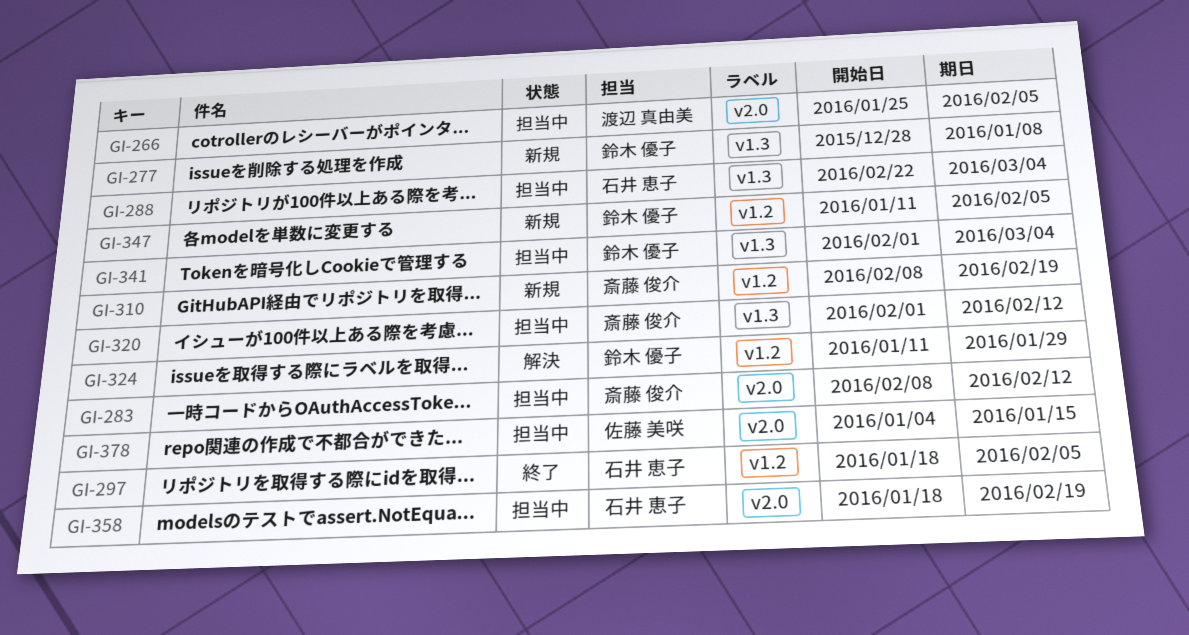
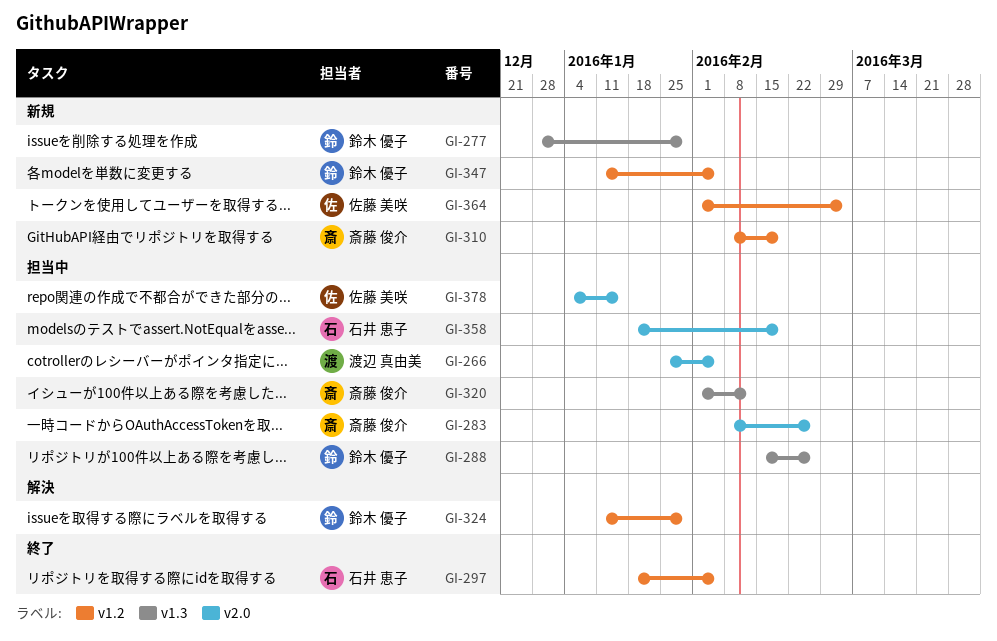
GI-277, due: Jan 8 -> Jan 29
GI-283, due: Feb 12 -> Feb 26
GI-288, owner: 石井 恵子 -> 鈴木 優子
GI-288, start: Feb 22 -> Feb 15
GI-288, due: Mar 4 -> Feb 26
GI-341: present -> none
GI-364: none -> present

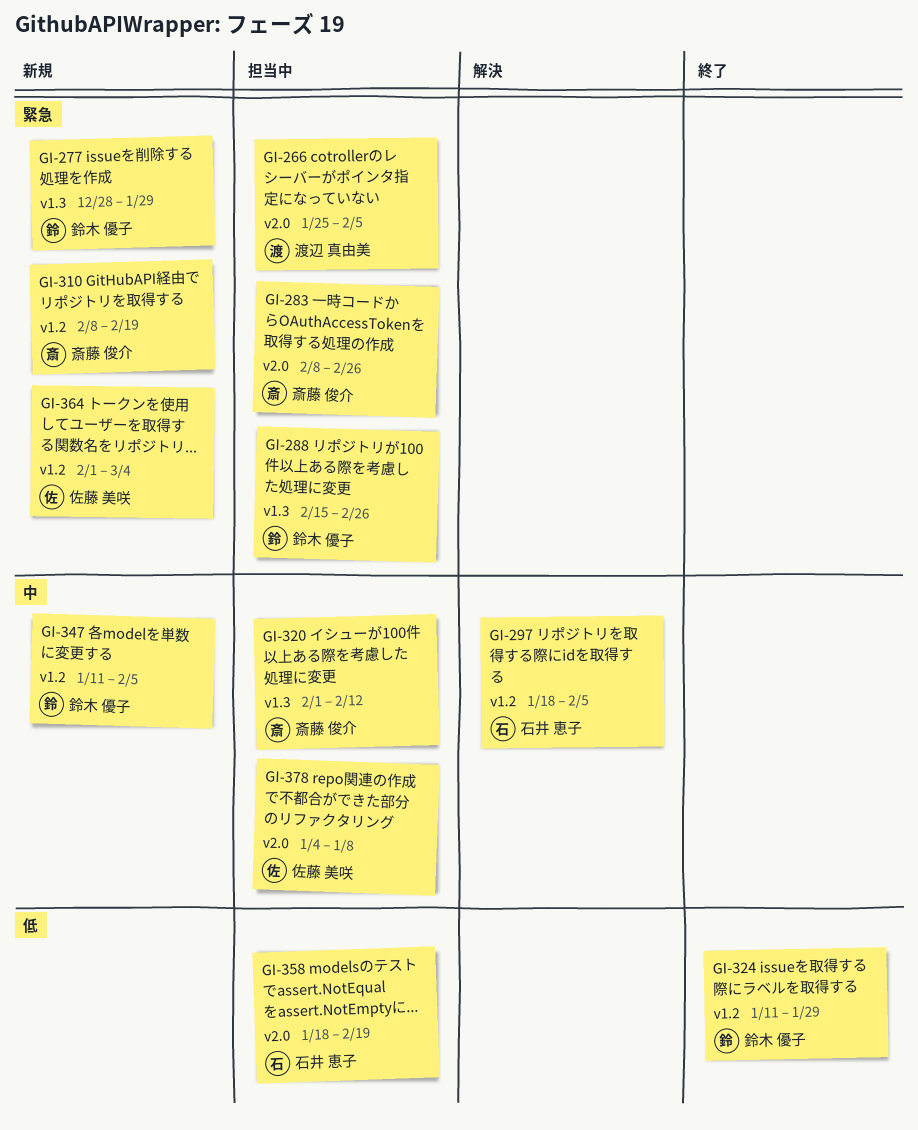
GI-297, status: 終了 -> 解決
GI-324, status: 解決 -> 終了
GI-378, due: Jan 15 -> Jan 8

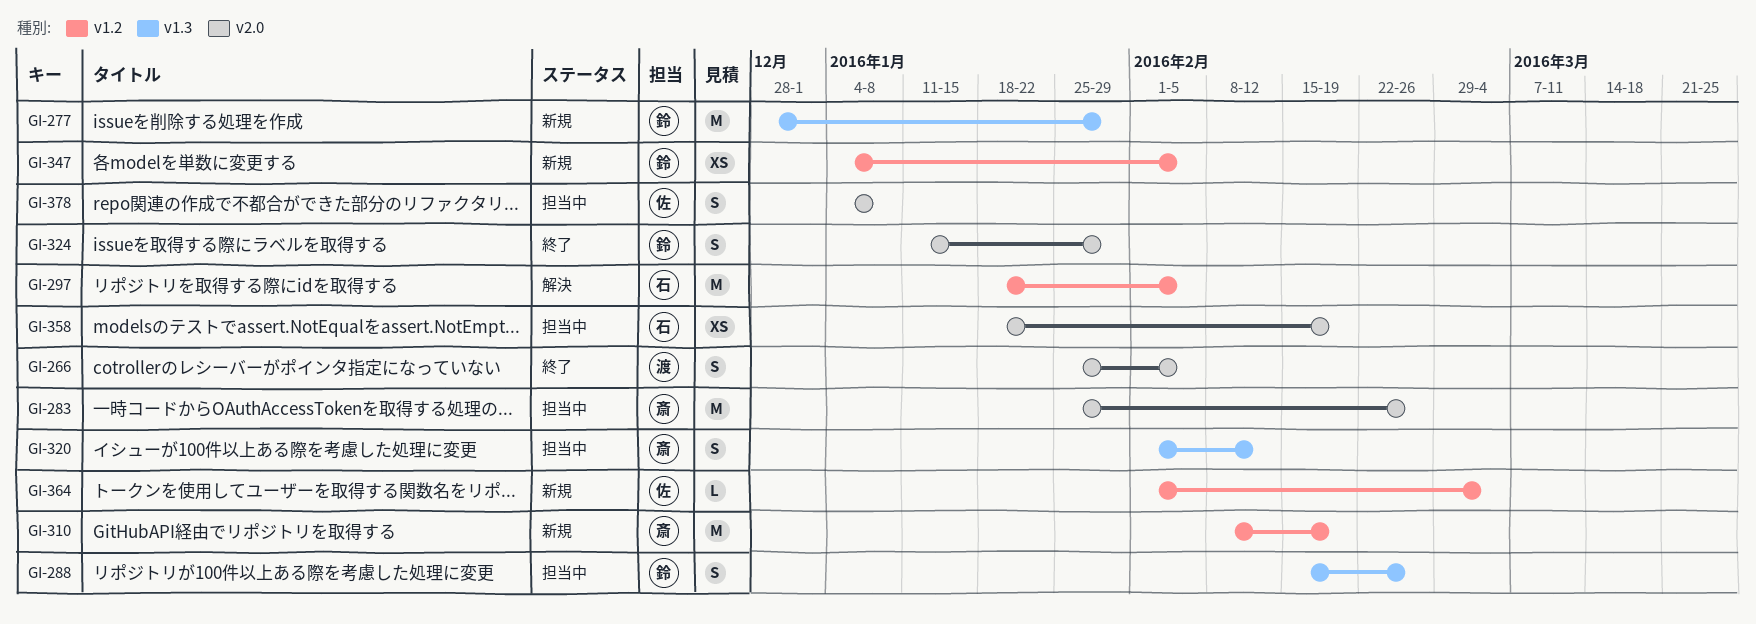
GI-266, status: 担当中 -> 終了
GI-283, start: Feb 8 -> Jan 25
GI-324, label: v1.2 -> v2.0
GI-347, start: Jan 11 -> Jan 4

